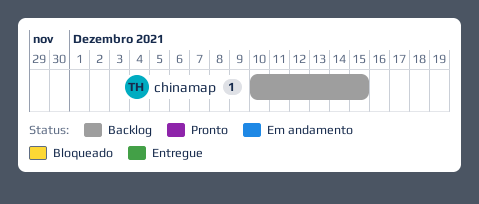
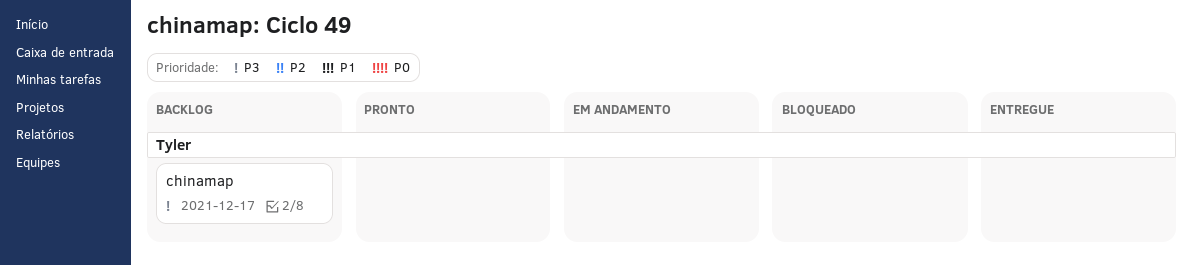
chinamap, due: Dec 15 -> Dec 17

